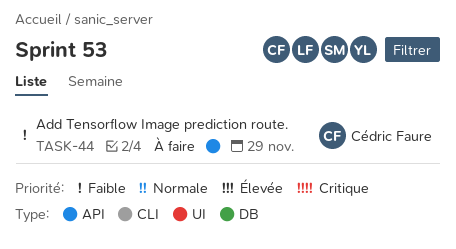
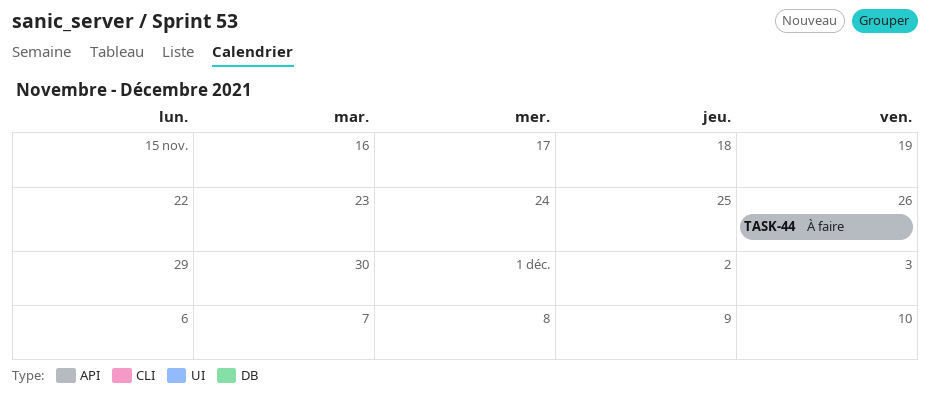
TASK-44, due: Nov 29 -> Nov 26

